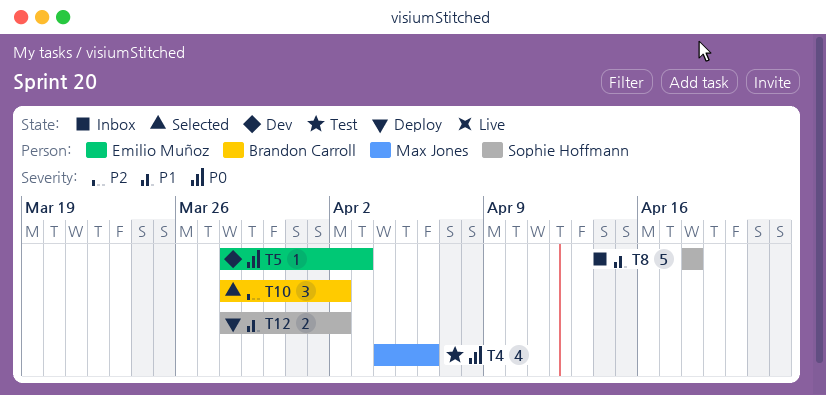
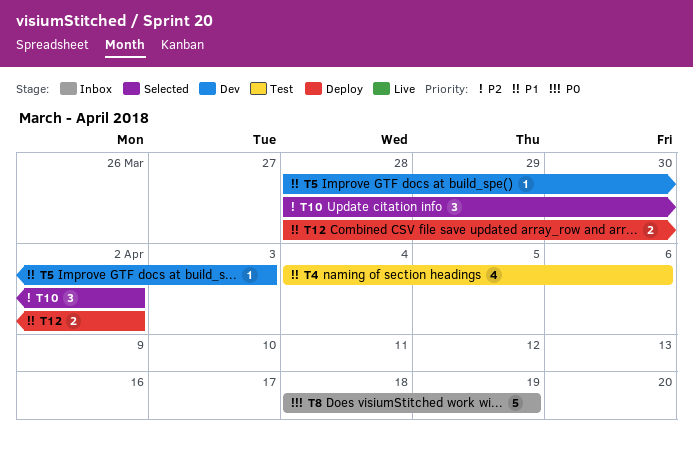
T4, priority: P0 -> P1
T5, priority: P0 -> P1
T8, priority: P1 -> P0
T8, due: Apr 18 -> Apr 19

